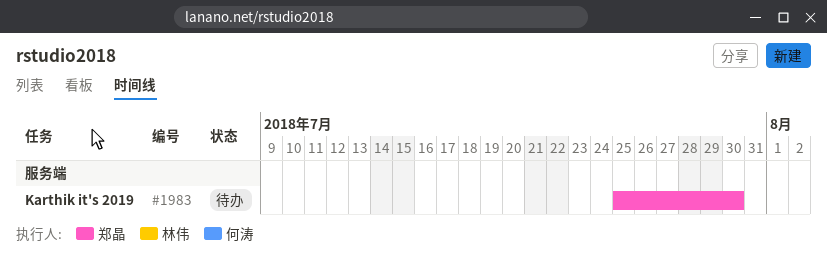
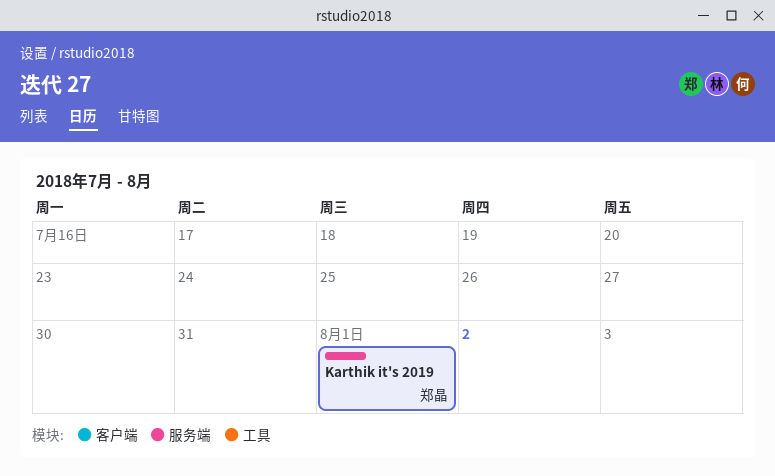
Karthik it's 2019, due: Jul 30 -> Aug 1

